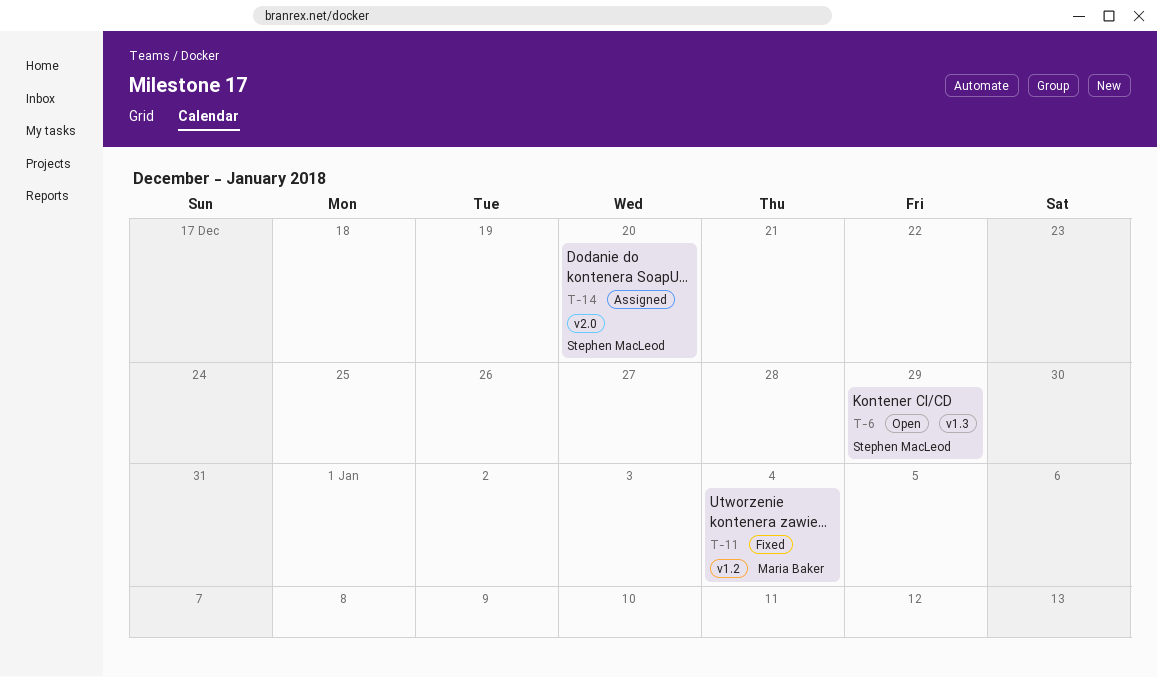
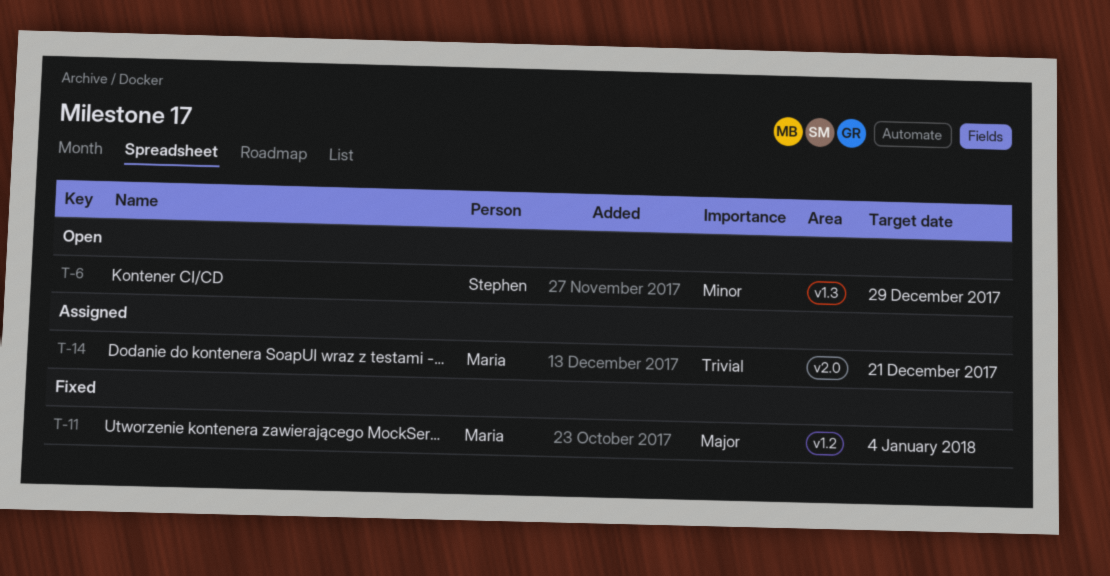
T-14, owner: Stephen MacLeod -> Maria Baker
T-14, due: Dec 20 -> Dec 21

